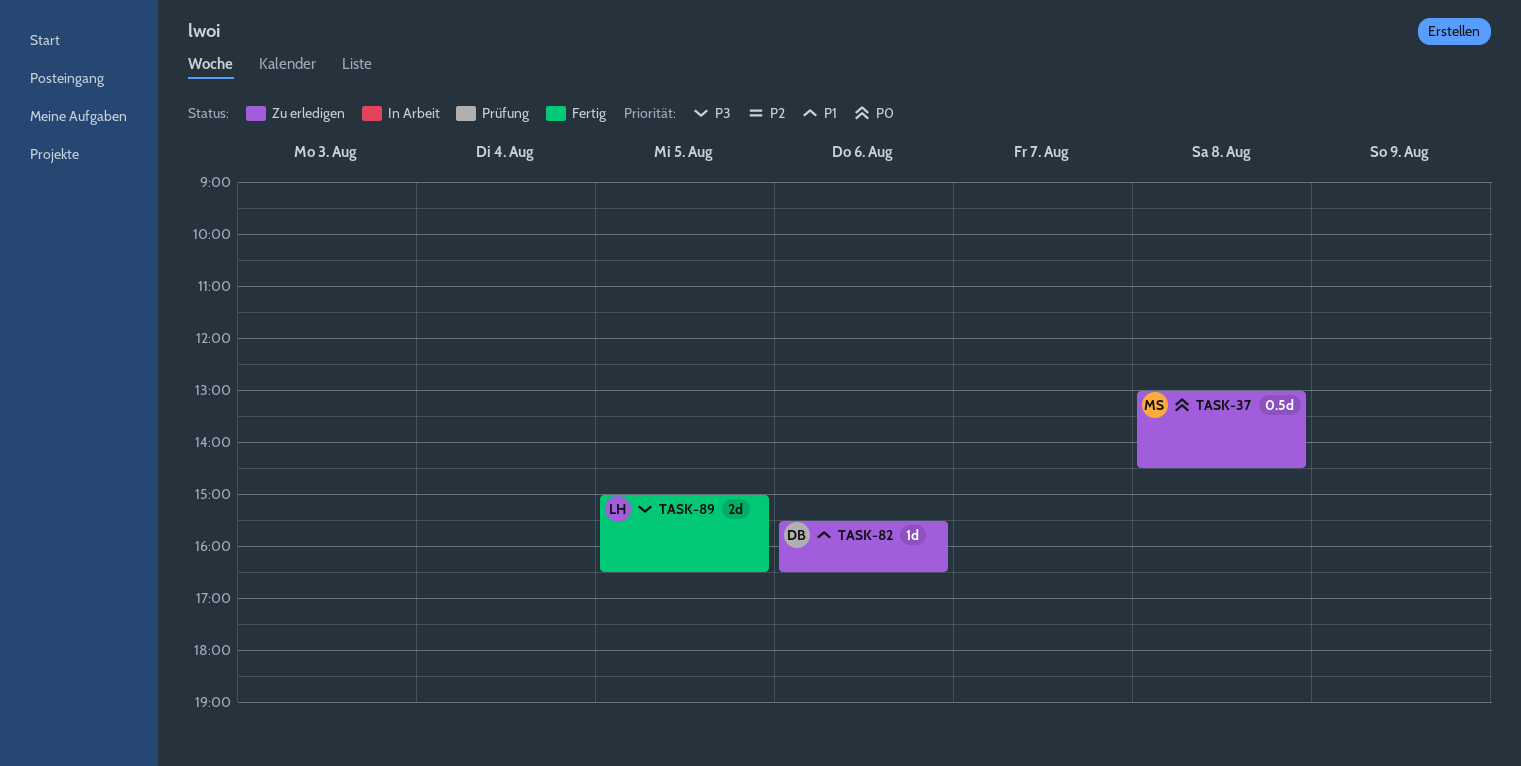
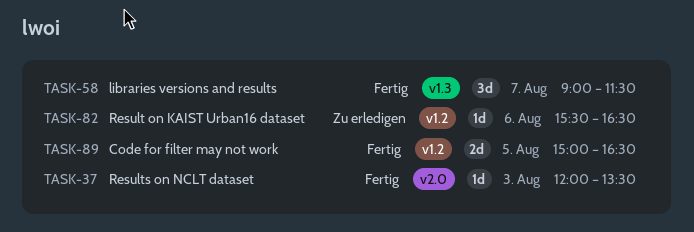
TASK-37, status: Zu erledigen -> Fertig
TASK-37, estimate: 0.5d -> 1d
TASK-37, day: Aug 8 -> Aug 3
TASK-37, begins: 13:00 -> 12:00
TASK-37, ends: 14:30 -> 13:30
TASK-58: none -> present

